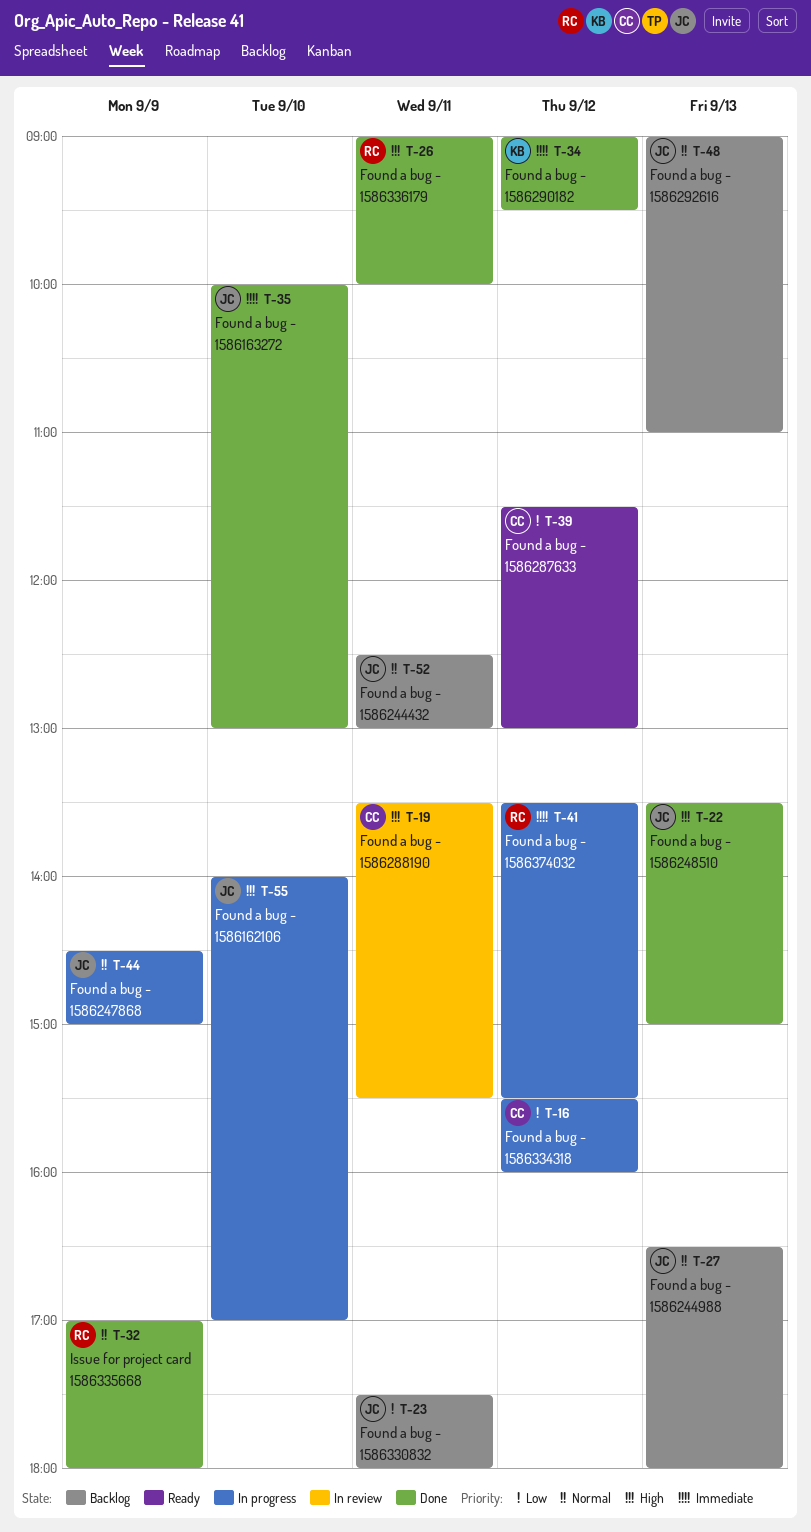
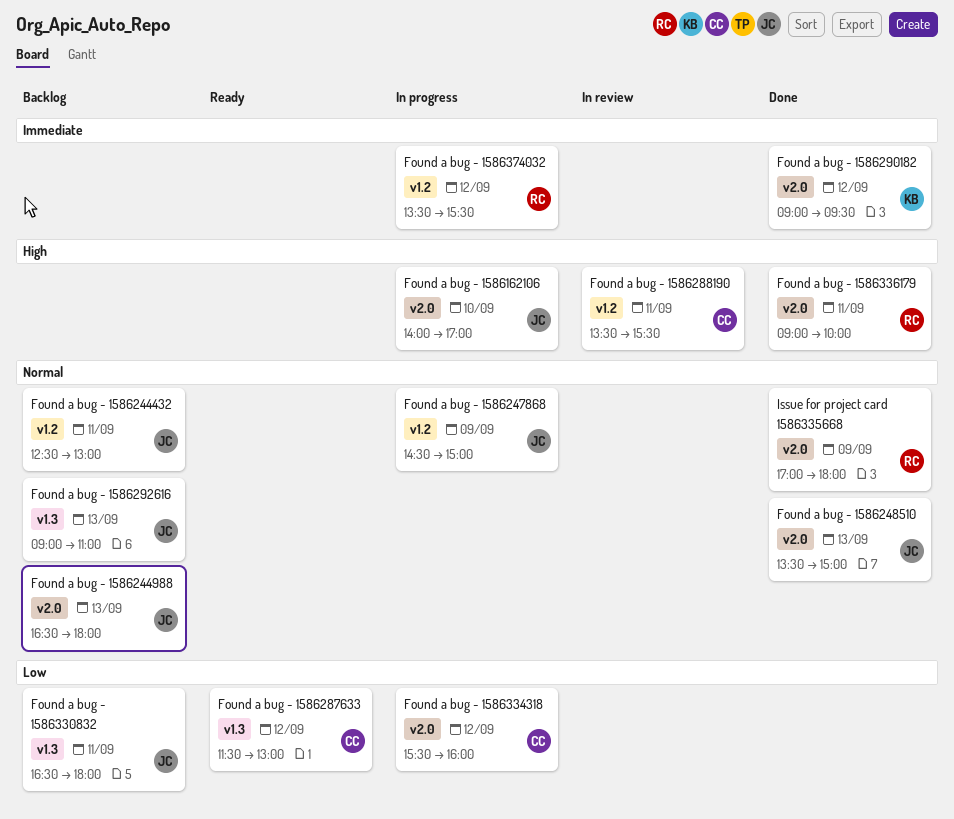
Found a bug - 1586163272: present -> none
Found a bug - 1586248510, priority: High -> Normal
Found a bug - 1586330832, begins: 17:30 -> 16:30

